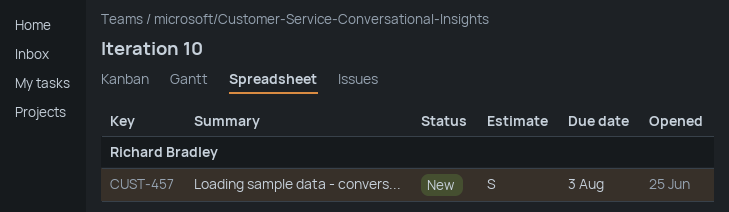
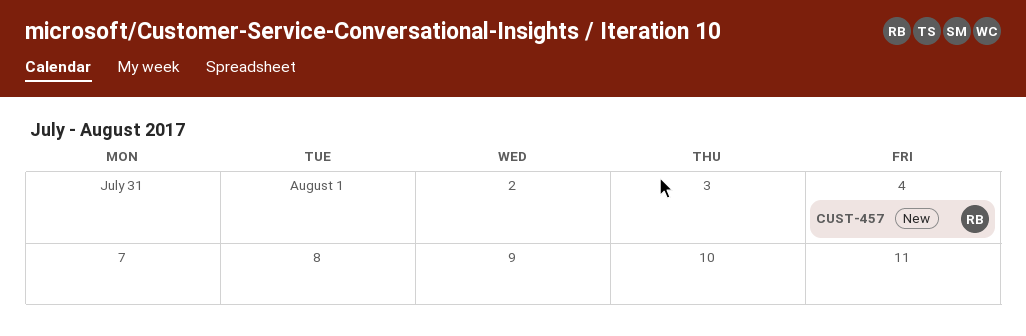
CUST-457, due: Aug 3 -> Aug 4

